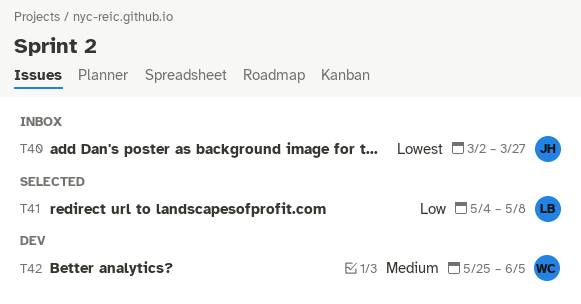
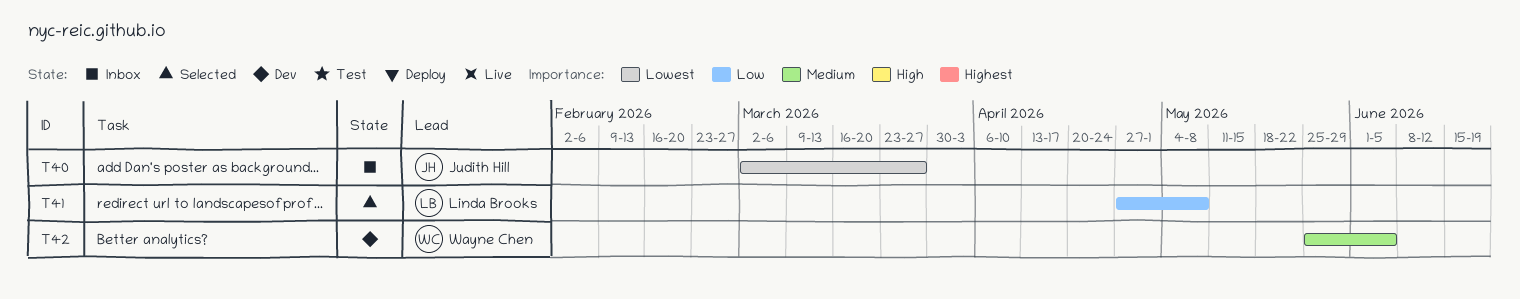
T41, start: May 4 -> Apr 27

